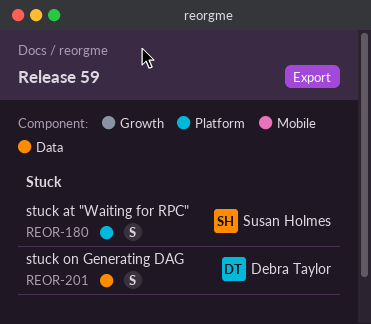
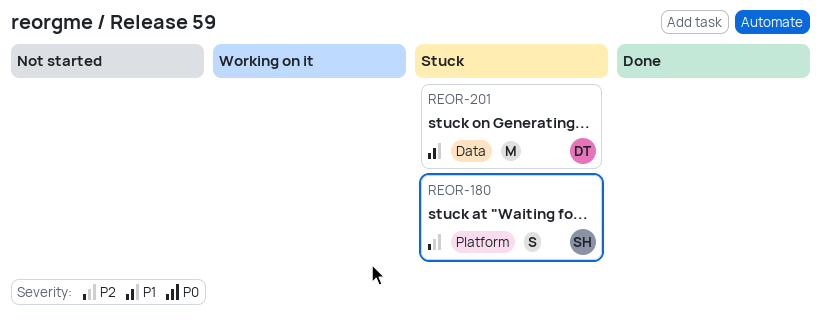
REOR-201, estimate: S -> M

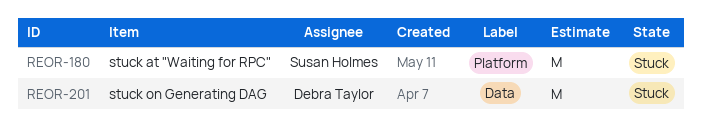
REOR-180, estimate: S -> M

